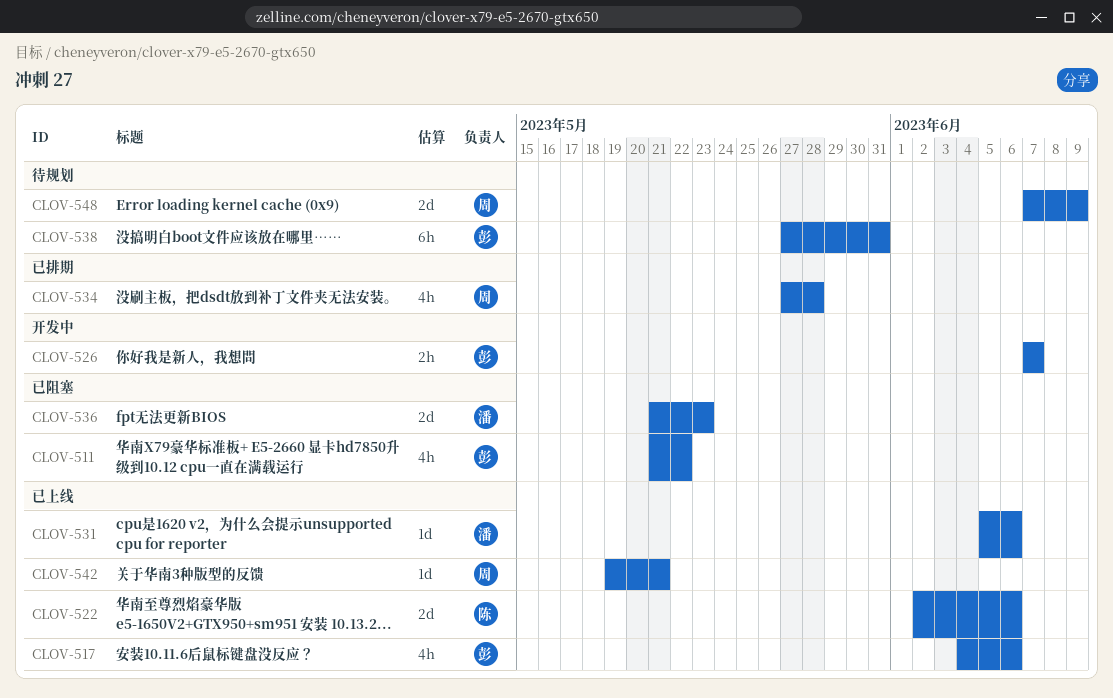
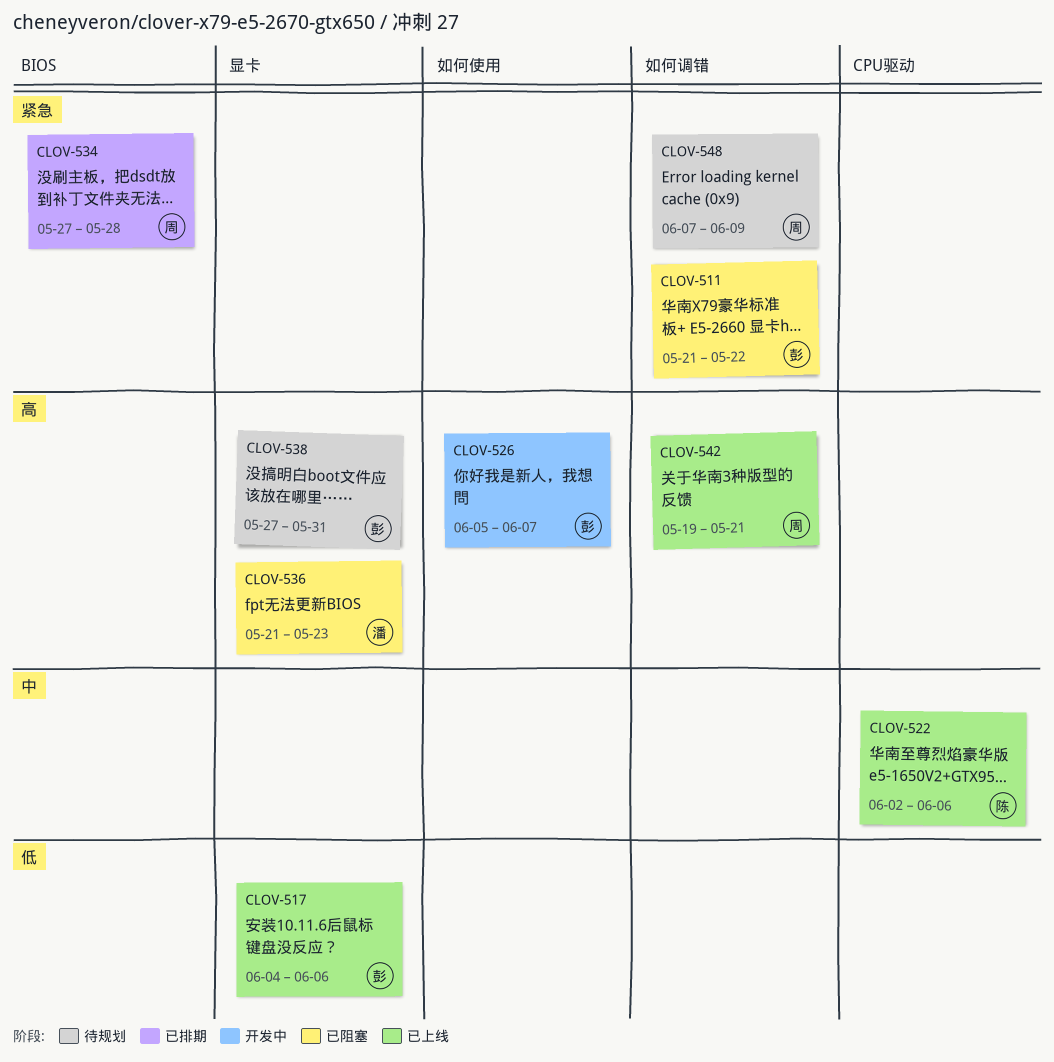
CLOV-526, start: Jun 7 -> Jun 5
CLOV-531: present -> none

